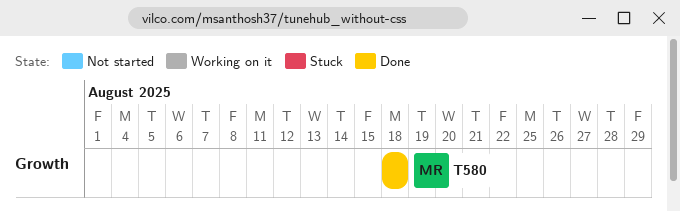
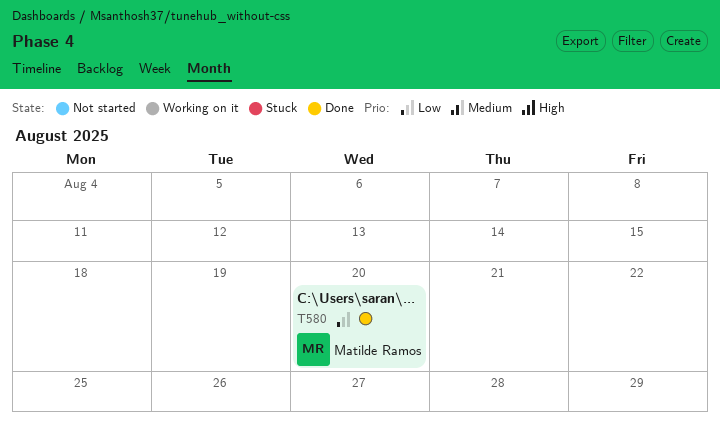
T580, due: Aug 18 -> Aug 20

